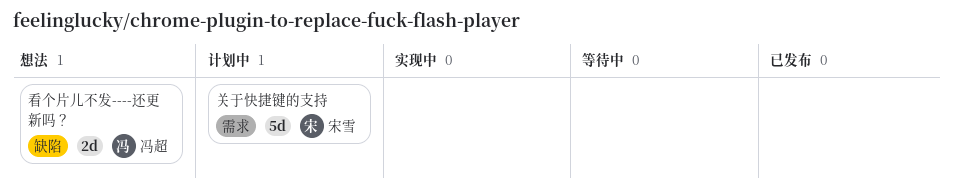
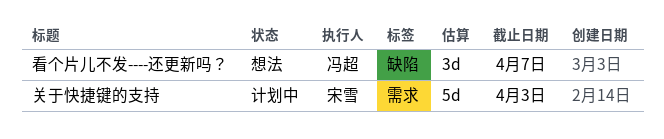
看个片儿不发----还更新吗？, estimate: 2d -> 3d

